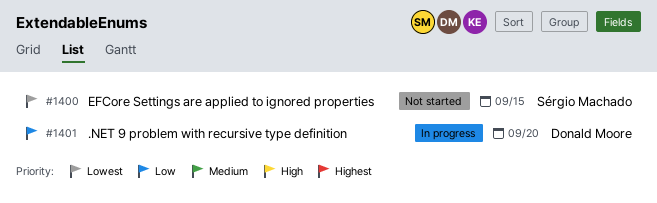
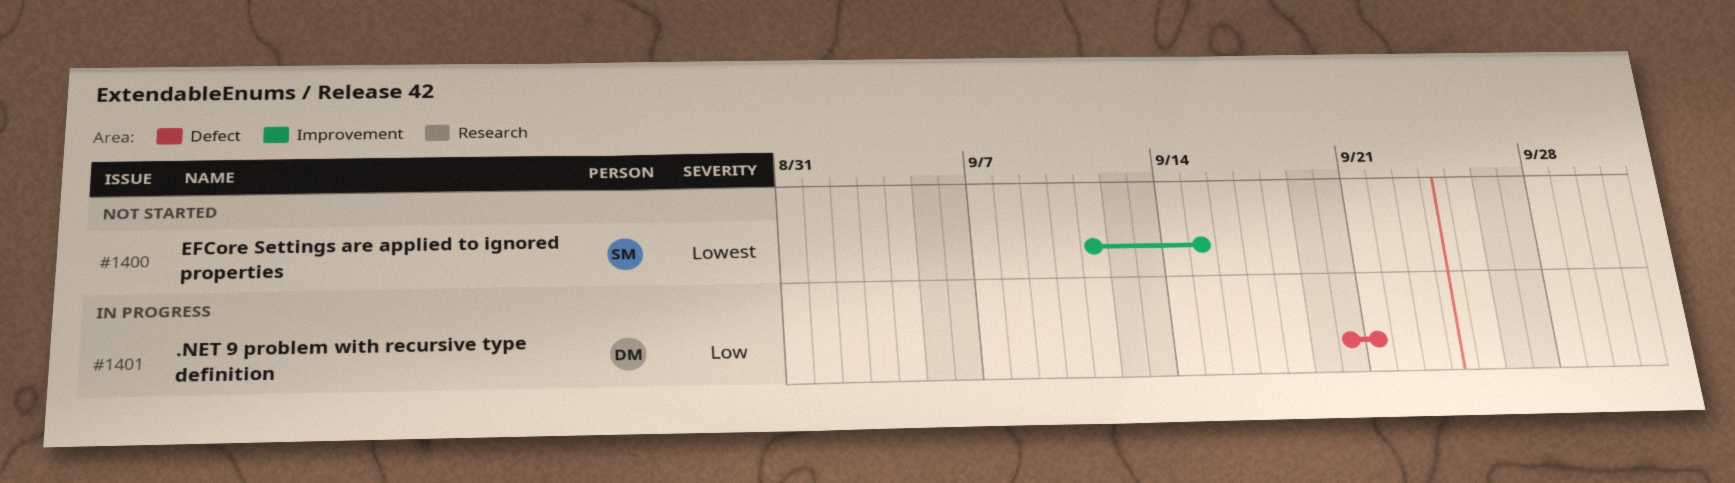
#1401, due: Sep 20 -> Sep 21

